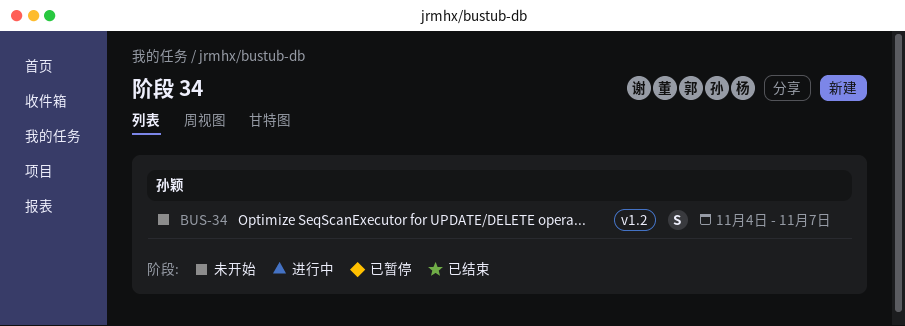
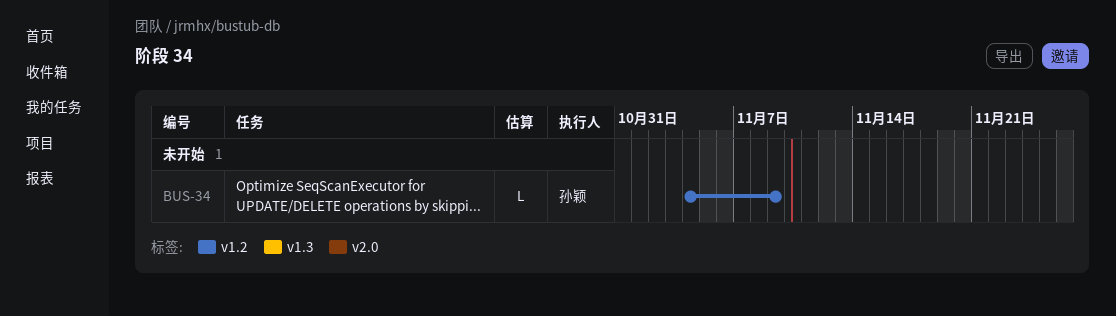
BUS-34, estimate: S -> L
BUS-34, due: Nov 7 -> Nov 9

